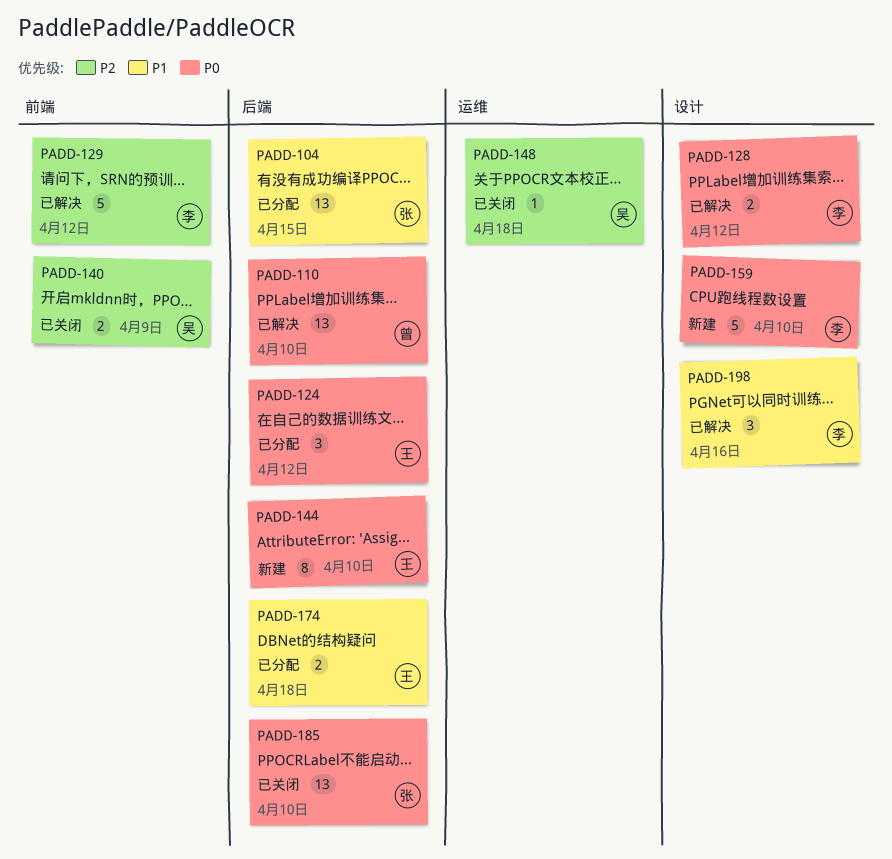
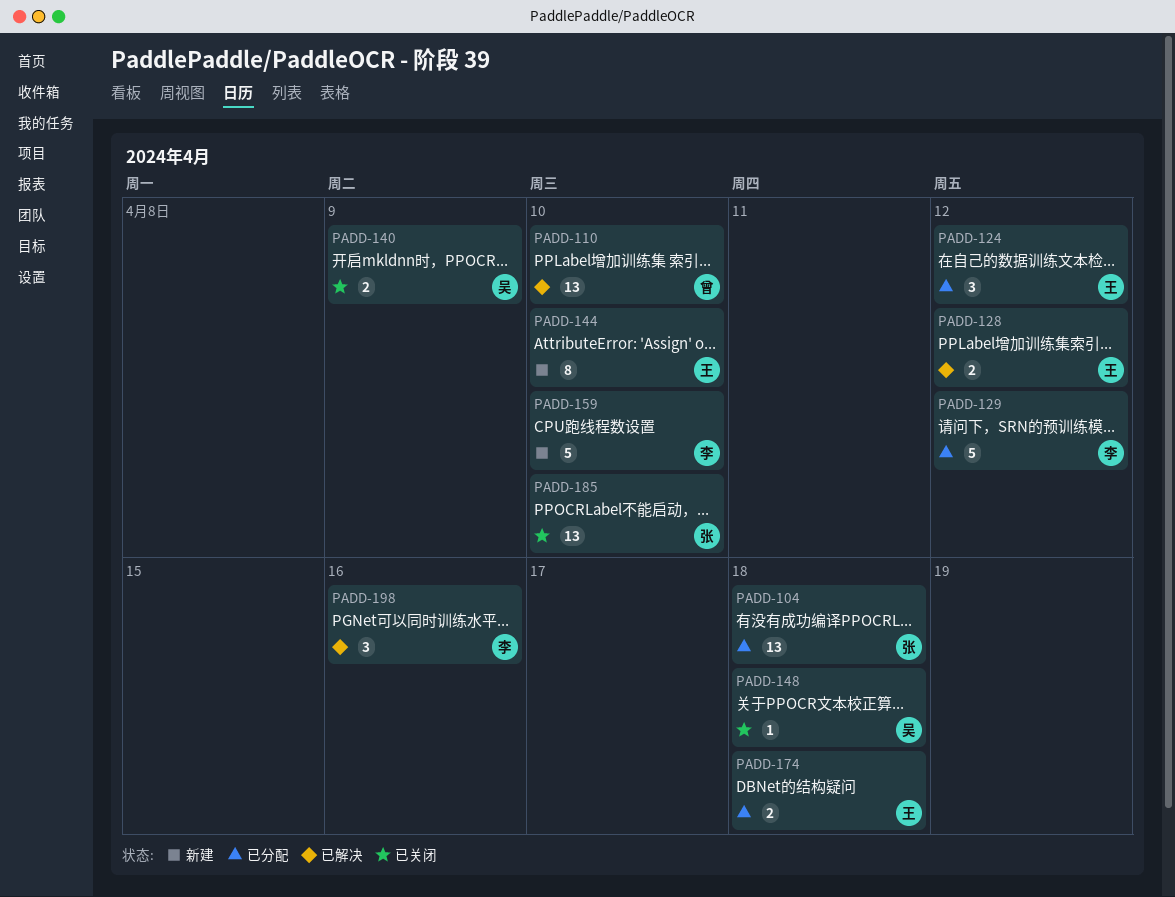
PADD-104, due: Apr 15 -> Apr 18
PADD-128, owner: 李 -> 王
PADD-129, status: 已解决 -> 已分配

